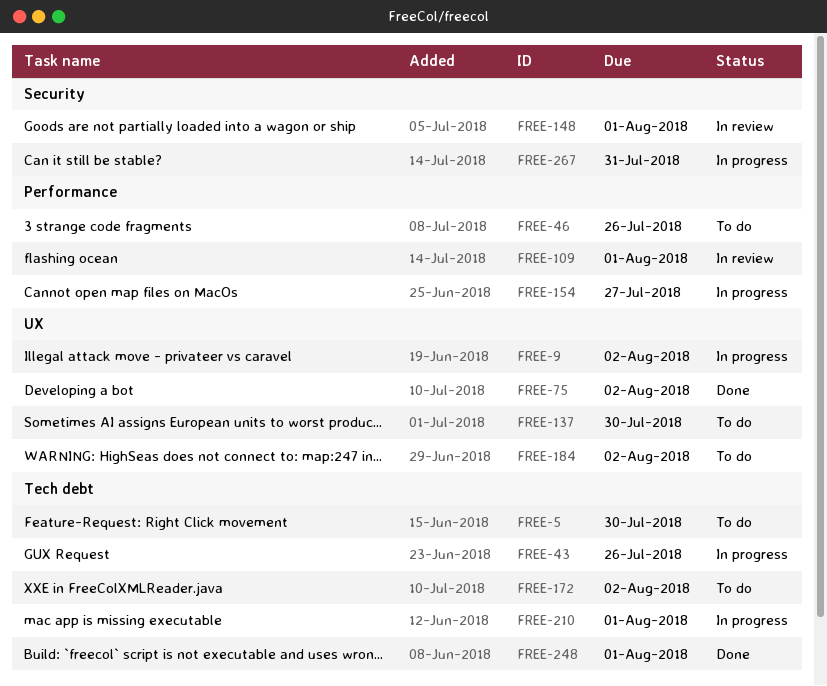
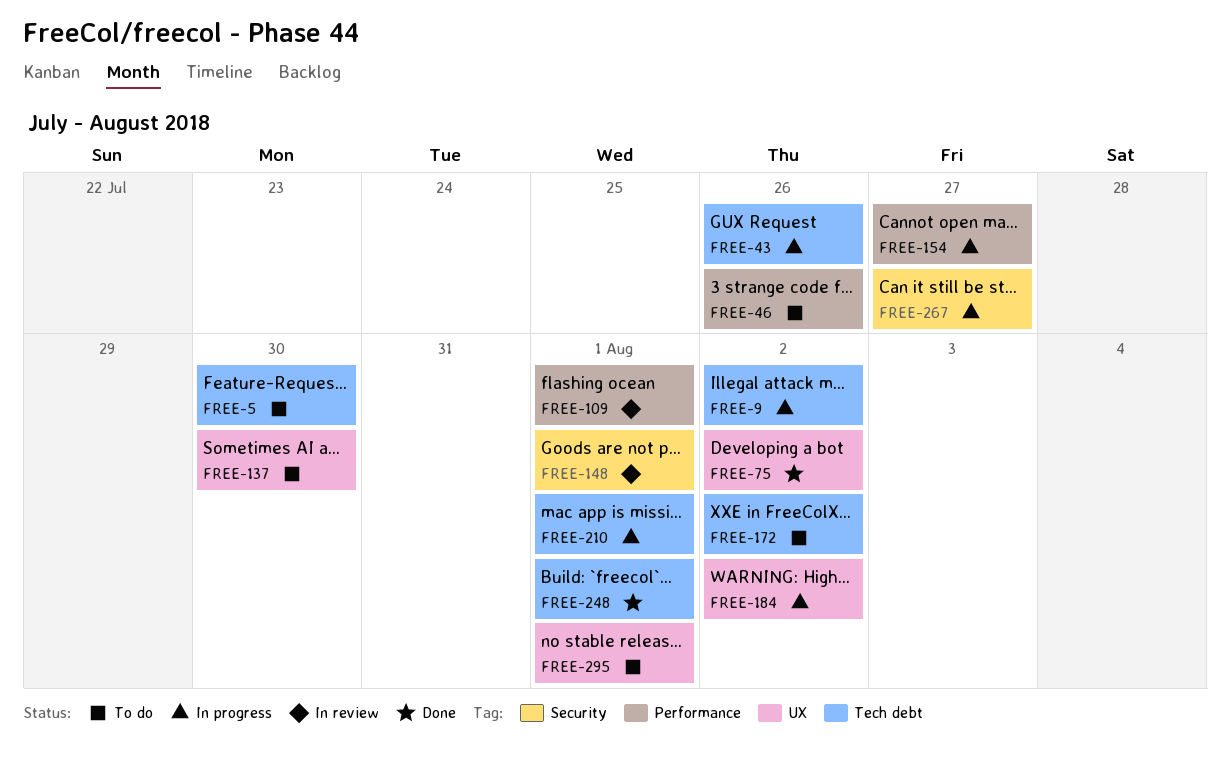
FREE-9, label: UX -> Tech debt
FREE-184, status: To do -> In progress
FREE-267, due: Jul 31 -> Jul 27
FREE-295: none -> present

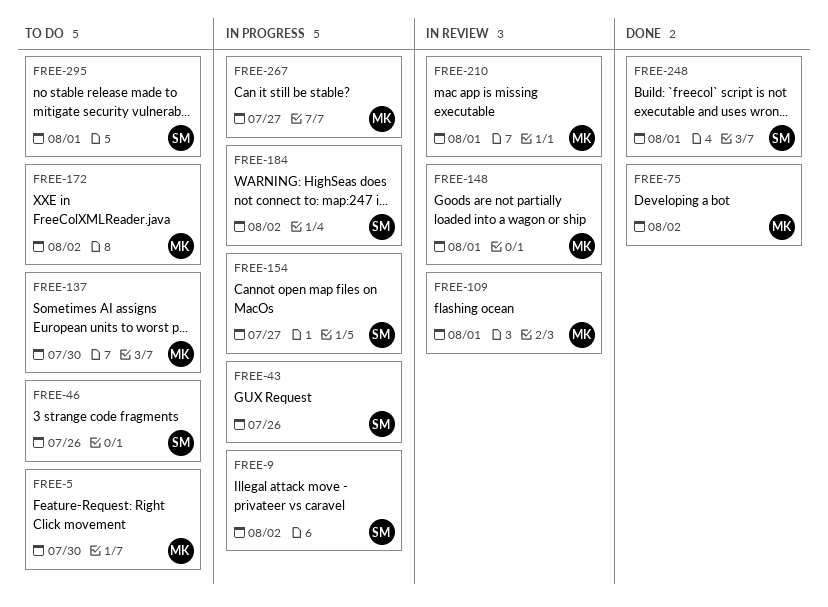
FREE-210, status: In progress -> In review

